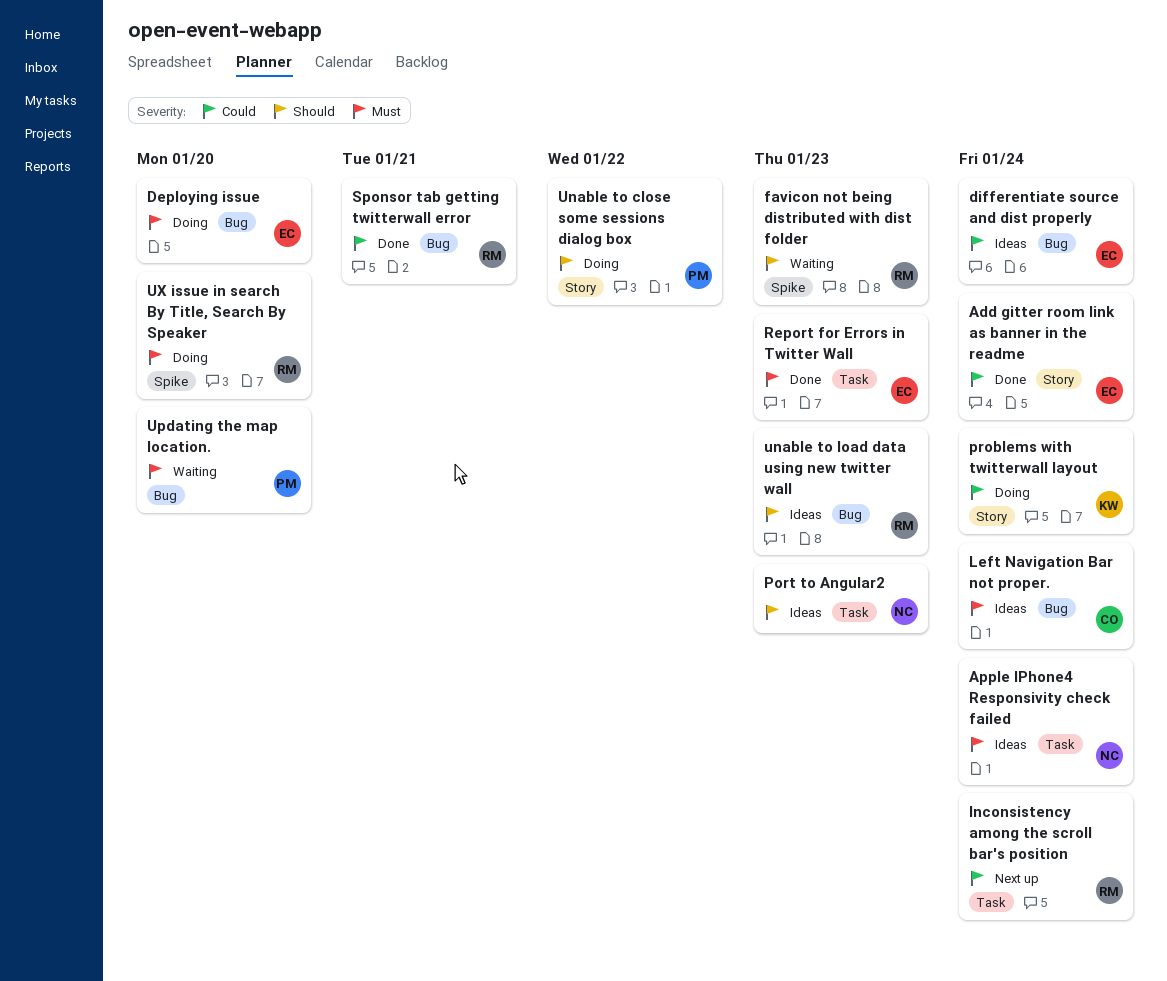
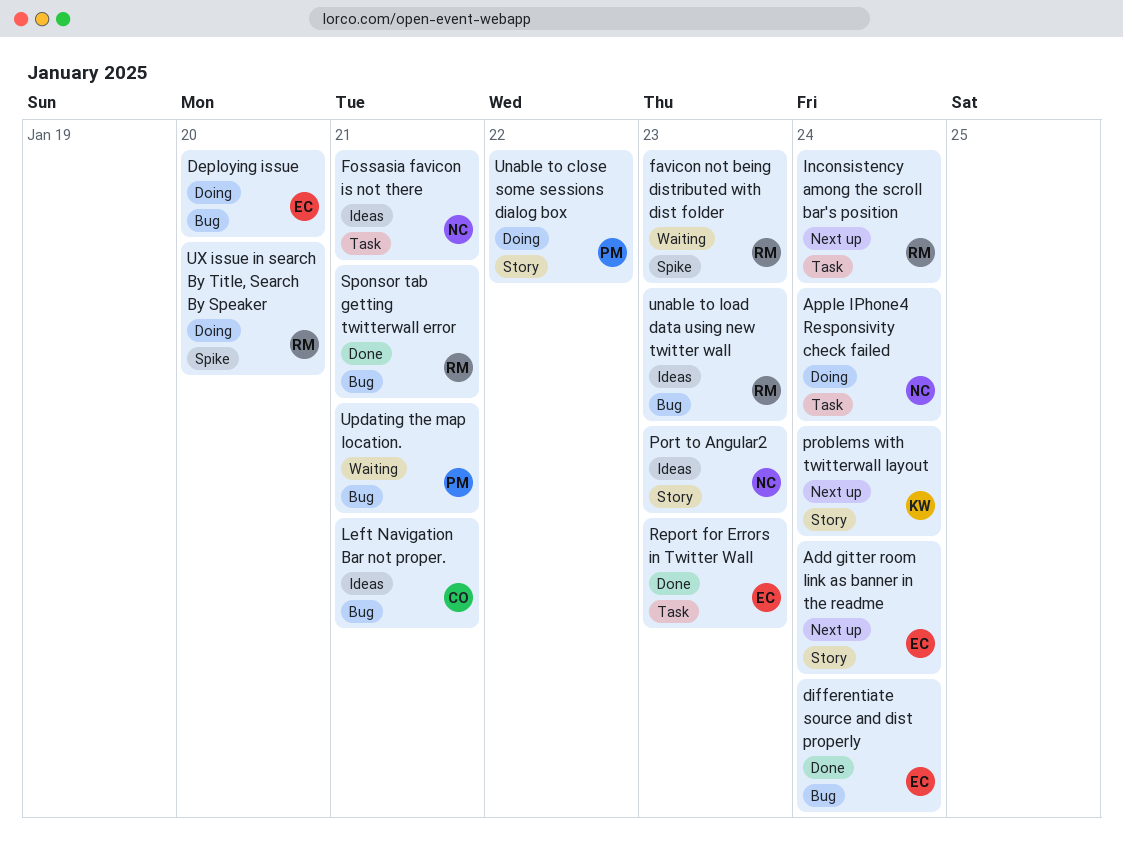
Add gitter room link as banner in the readme, status: Done -> Next up
Apple IPhone4 Responsivity check failed, status: Ideas -> Doing
differentiate source and dist properly, status: Ideas -> Done
Fossasia favicon is not there: none -> present
Left Navigation Bar not proper., due: Jan 24 -> Jan 21
Port to Angular2, label: Task -> Story
problems with twitterwall layout, status: Doing -> Next up
Updating the map location., due: Jan 20 -> Jan 21

